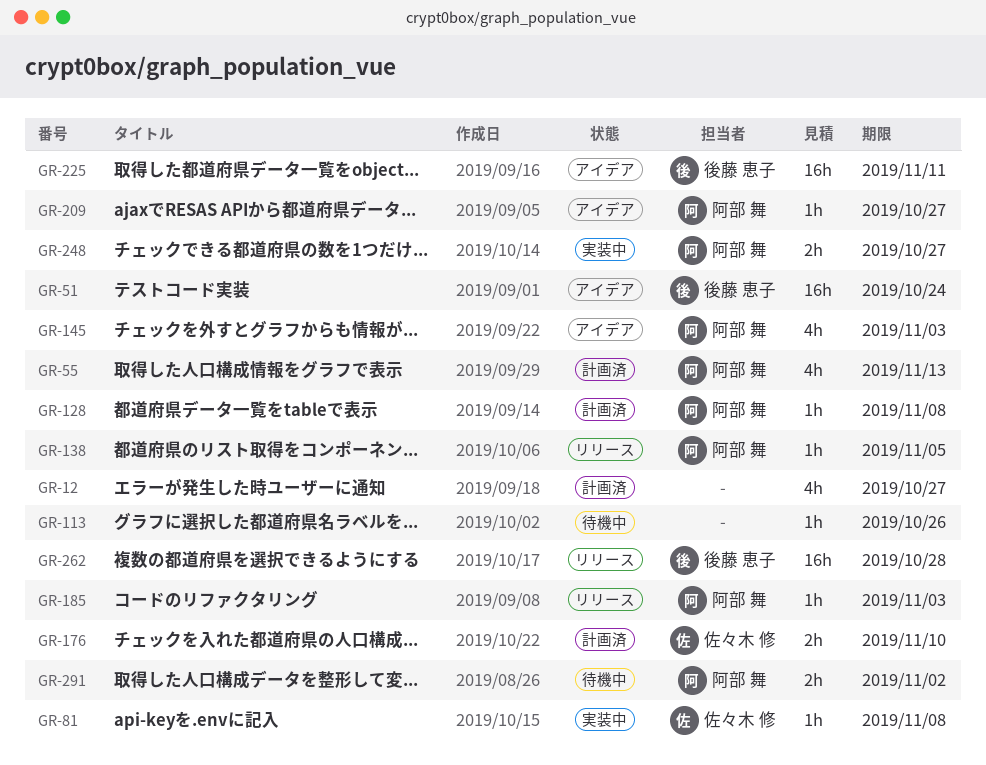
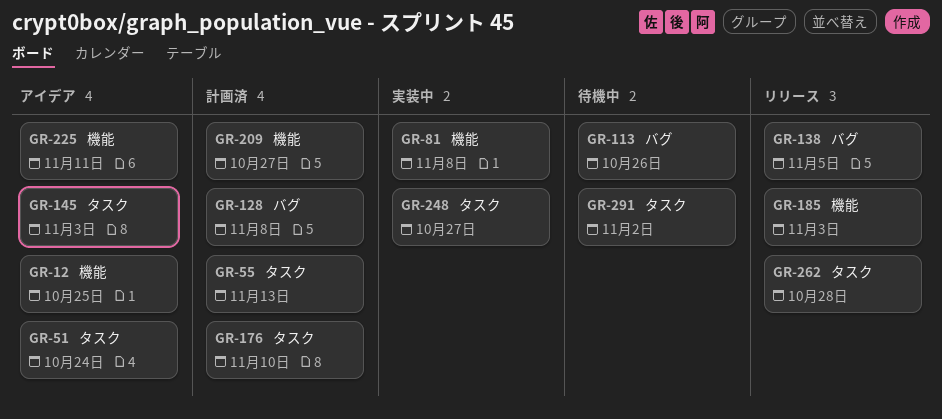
GR-12, status: 計画済 -> アイデア
GR-12, due: Oct 27 -> Oct 25
GR-209, status: アイデア -> 計画済

